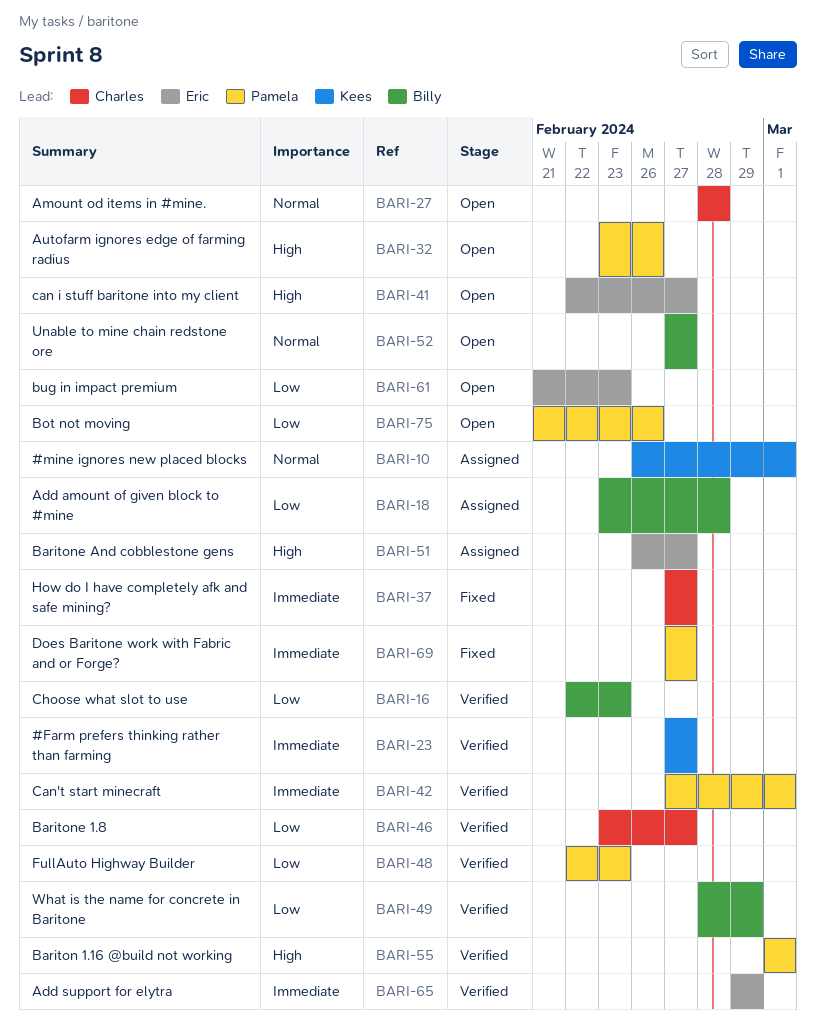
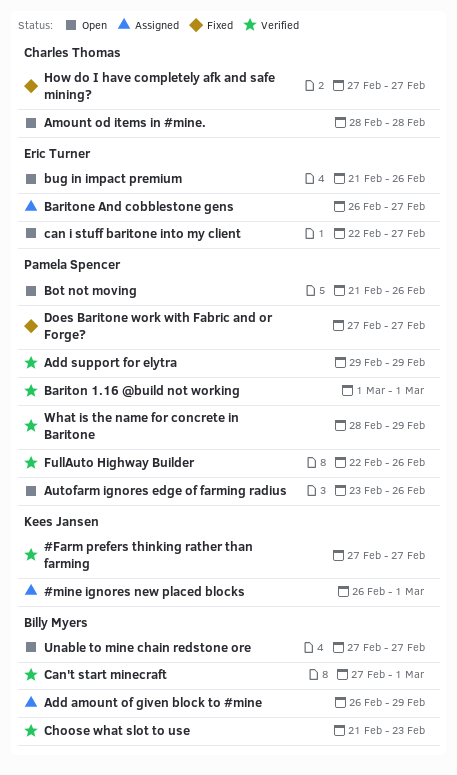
Add amount of given block to #mine, start: Feb 23 -> Feb 26
Add amount of given block to #mine, due: Feb 28 -> Feb 29
Add support for elytra, owner: Eric Turner -> Pamela Spencer
Baritone 1.8: present -> none
bug in impact premium, due: Feb 23 -> Feb 26
Can't start minecraft, owner: Pamela Spencer -> Billy Myers
Choose what slot to use, start: Feb 22 -> Feb 21
FullAuto Highway Builder, due: Feb 23 -> Feb 26
What is the name for concrete in Baritone, owner: Billy Myers -> Pamela Spencer

